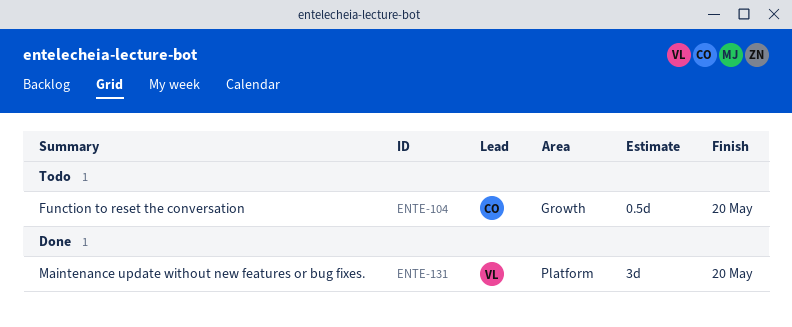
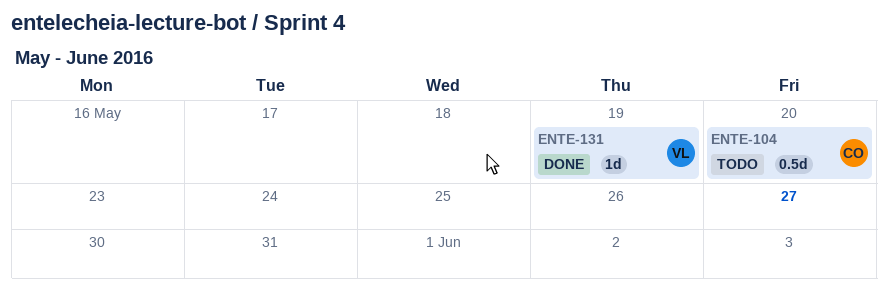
ENTE-131, estimate: 3d -> 1d
ENTE-131, due: May 20 -> May 19

